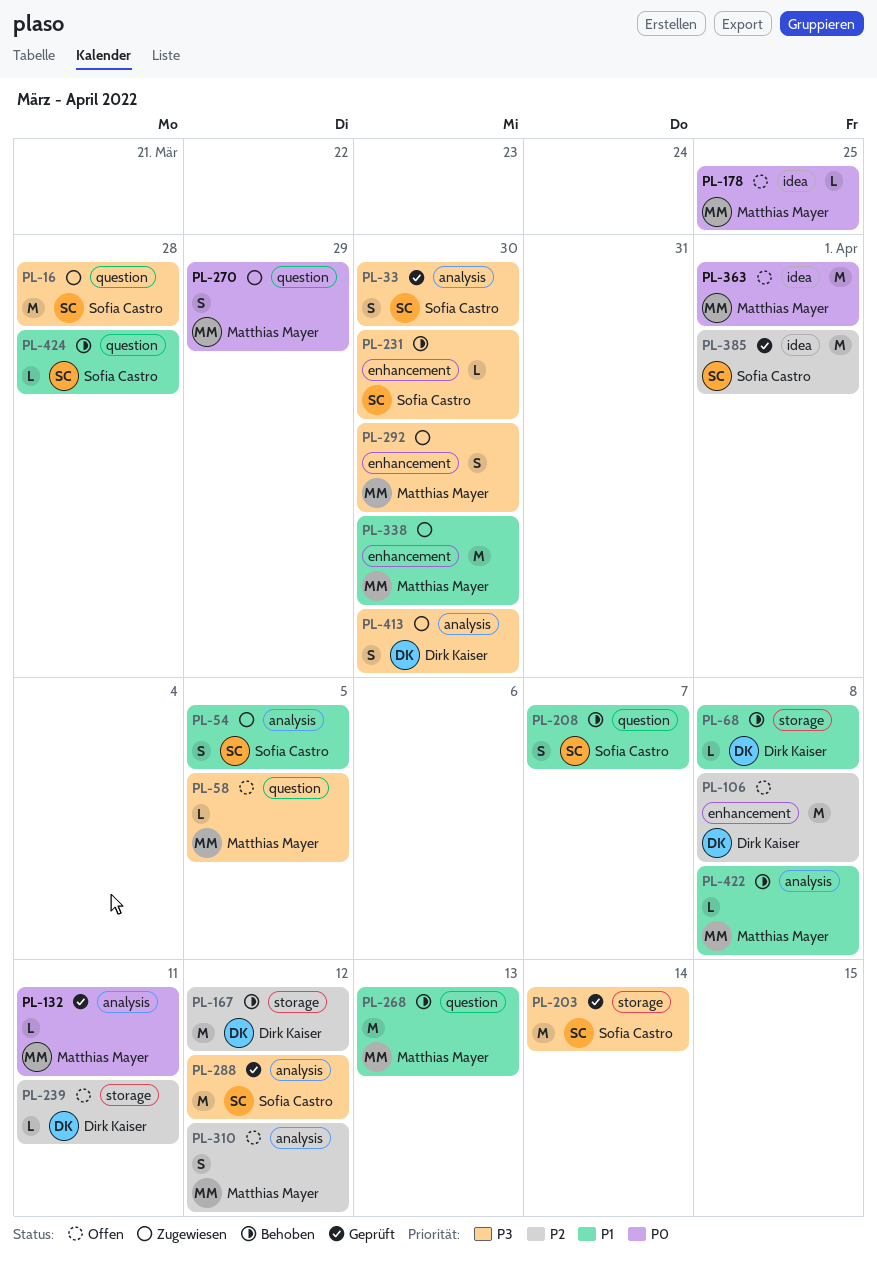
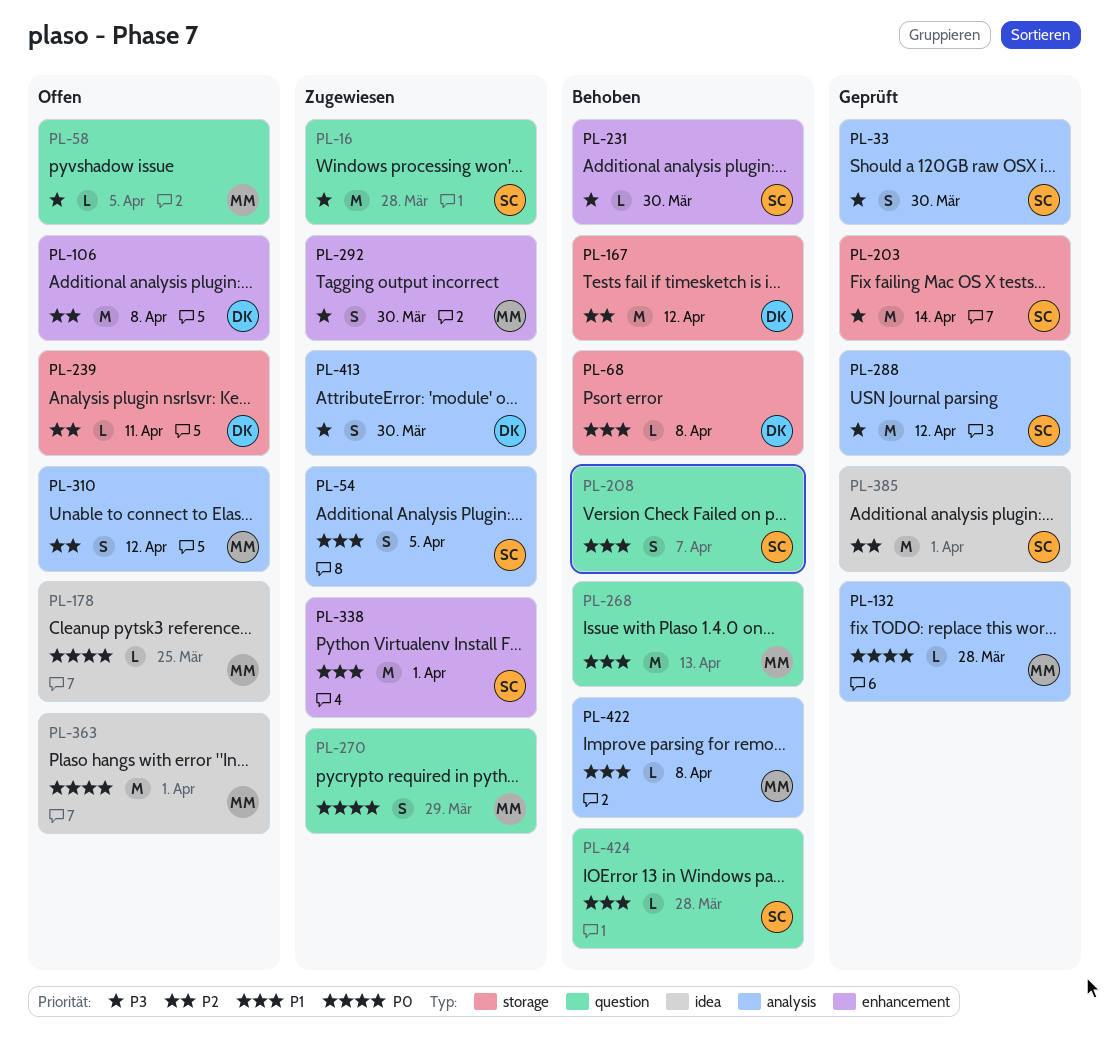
PL-132, due: Apr 11 -> Mar 28
PL-338, owner: Matthias Mayer -> Sofia Castro
PL-338, due: Mar 30 -> Apr 1

